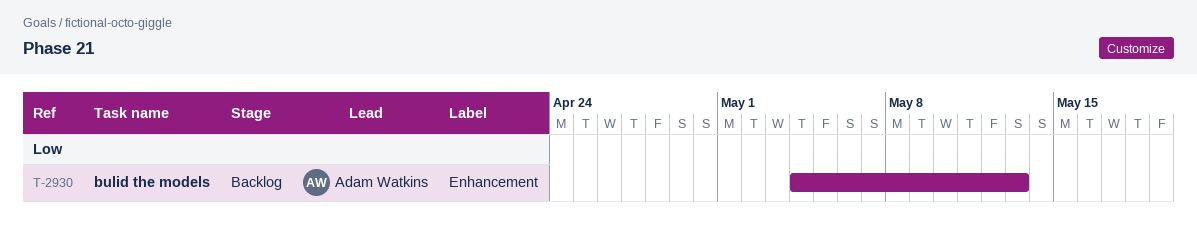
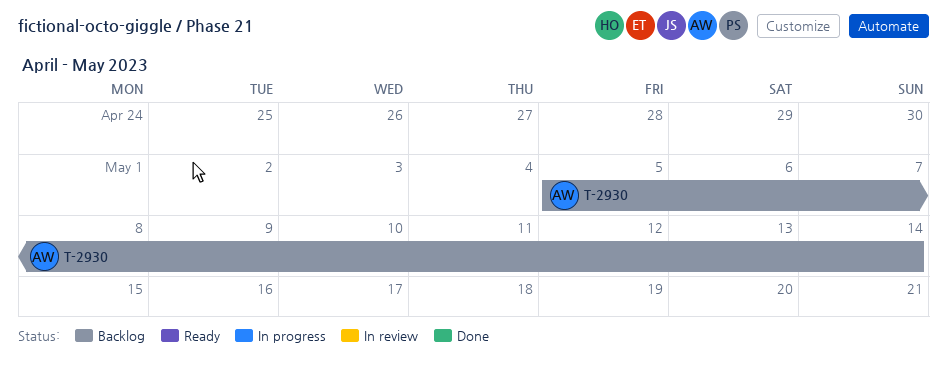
T-2930, start: May 4 -> May 5
T-2930, due: May 13 -> May 14

